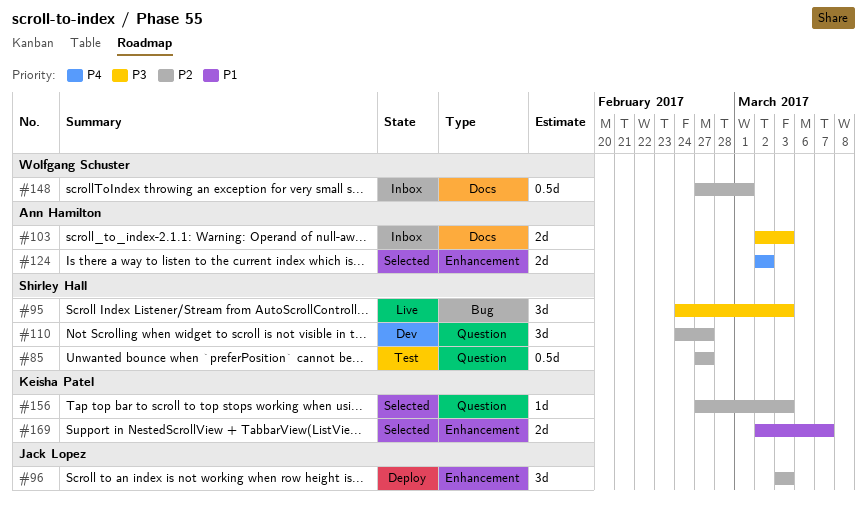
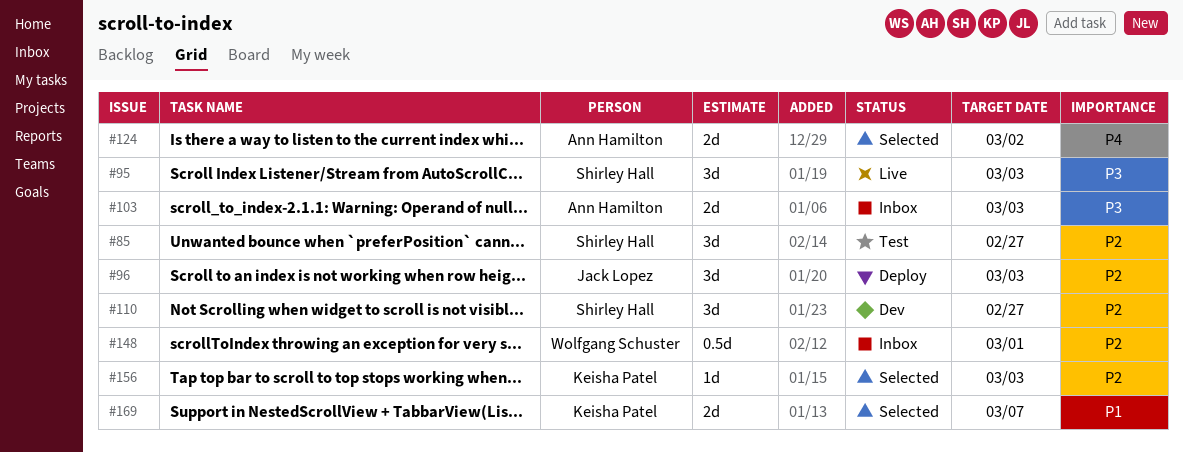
#85, estimate: 0.5d -> 3d

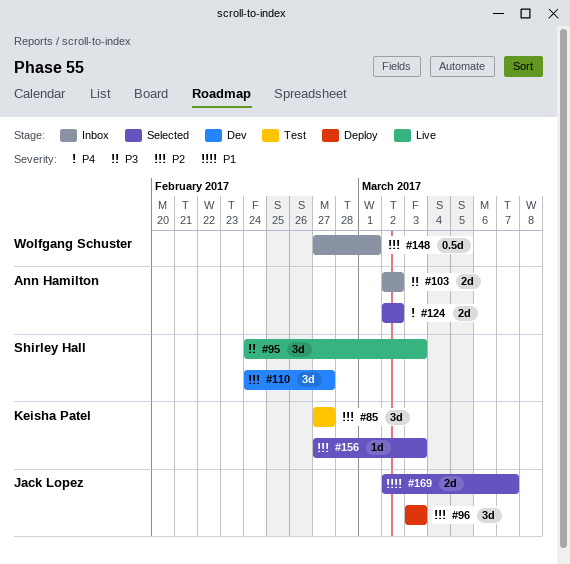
#85, owner: Shirley Hall -> Keisha Patel
#103, due: Mar 3 -> Mar 2
#169, owner: Keisha Patel -> Jack Lopez

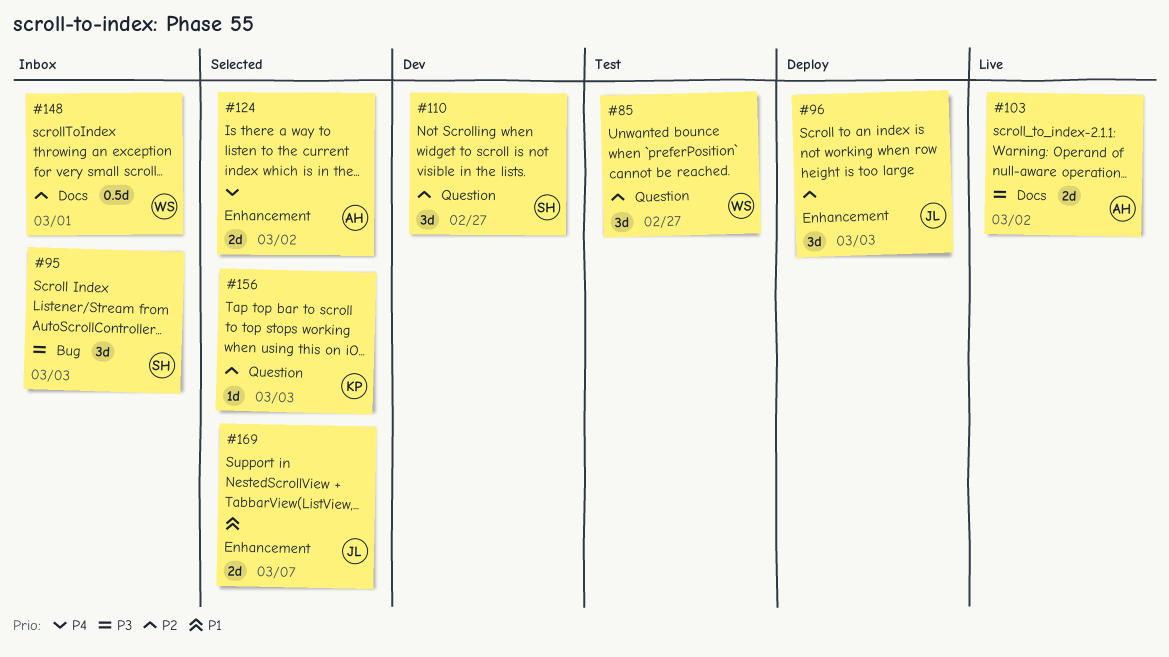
#85, owner: Keisha Patel -> Wolfgang Schuster
#95, status: Live -> Inbox
#103, status: Inbox -> Live

